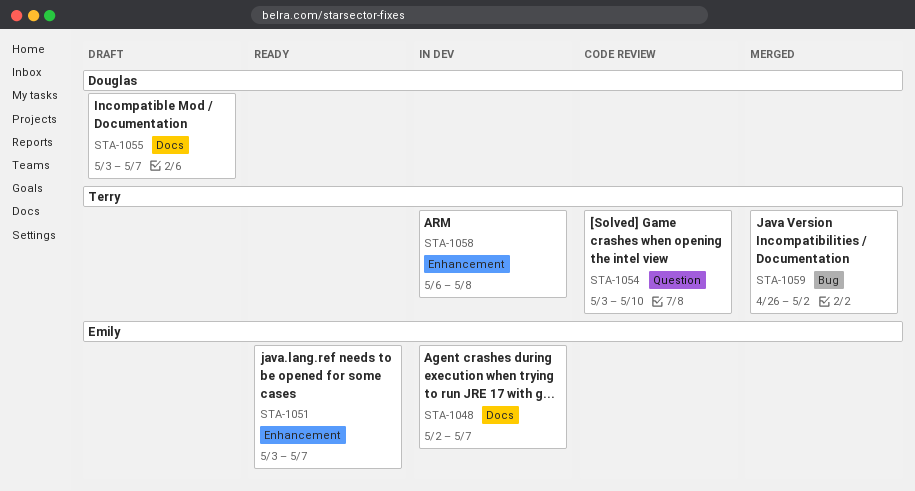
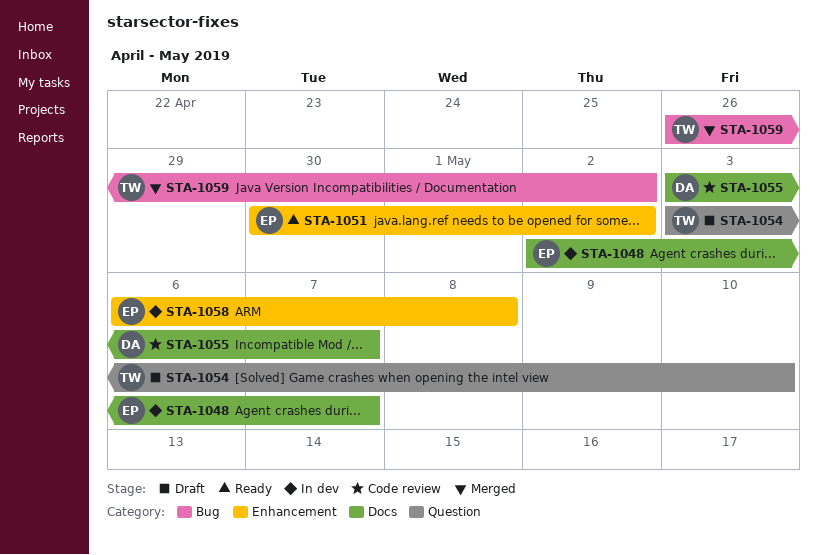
STA-1051, start: May 3 -> Apr 30
STA-1051, due: May 7 -> May 2
STA-1054, status: Code review -> Draft
STA-1055, status: Draft -> Code review
STA-1058, owner: Terry -> Emily

